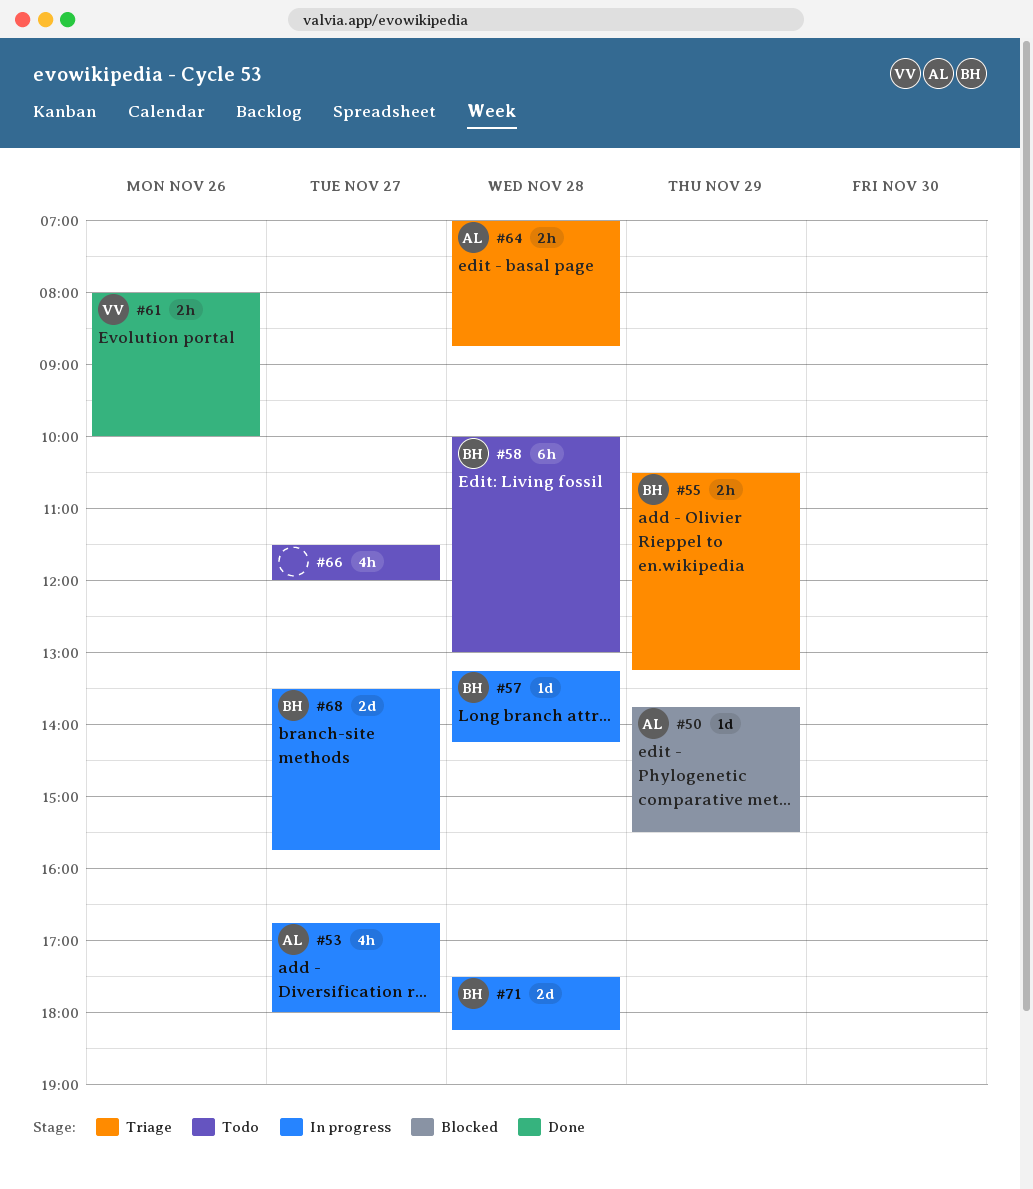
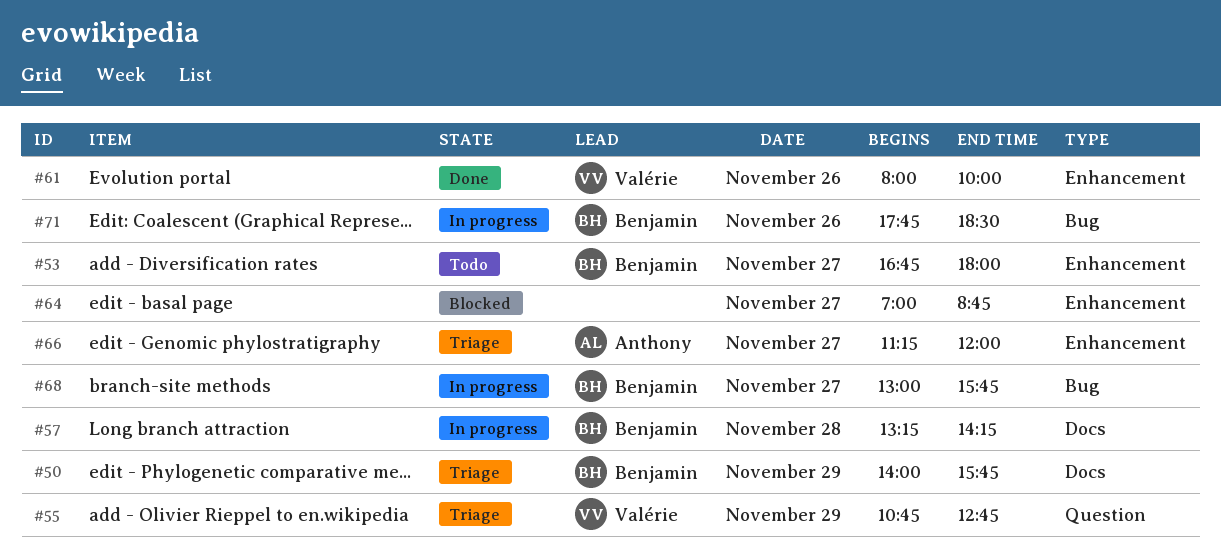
#50, status: Blocked -> Triage
#50, owner: Anthony -> Benjamin
#50, begins: 13:45 -> 14:00
#50, ends: 15:30 -> 15:45
#53, status: In progress -> Todo
#53, owner: Anthony -> Benjamin
#55, owner: Benjamin -> Valérie
#55, begins: 10:30 -> 10:45
#55, ends: 13:15 -> 12:45
#58: present -> none
#64, status: Triage -> Blocked
#64, owner: Anthony -> none
#64, day: Nov 28 -> Nov 27
#66, status: Todo -> Triage
#66, owner: none -> Anthony
#66, begins: 11:30 -> 11:15
#68, begins: 13:30 -> 13:00
#71, day: Nov 28 -> Nov 26
#71, begins: 17:30 -> 17:45
#71, ends: 18:15 -> 18:30

